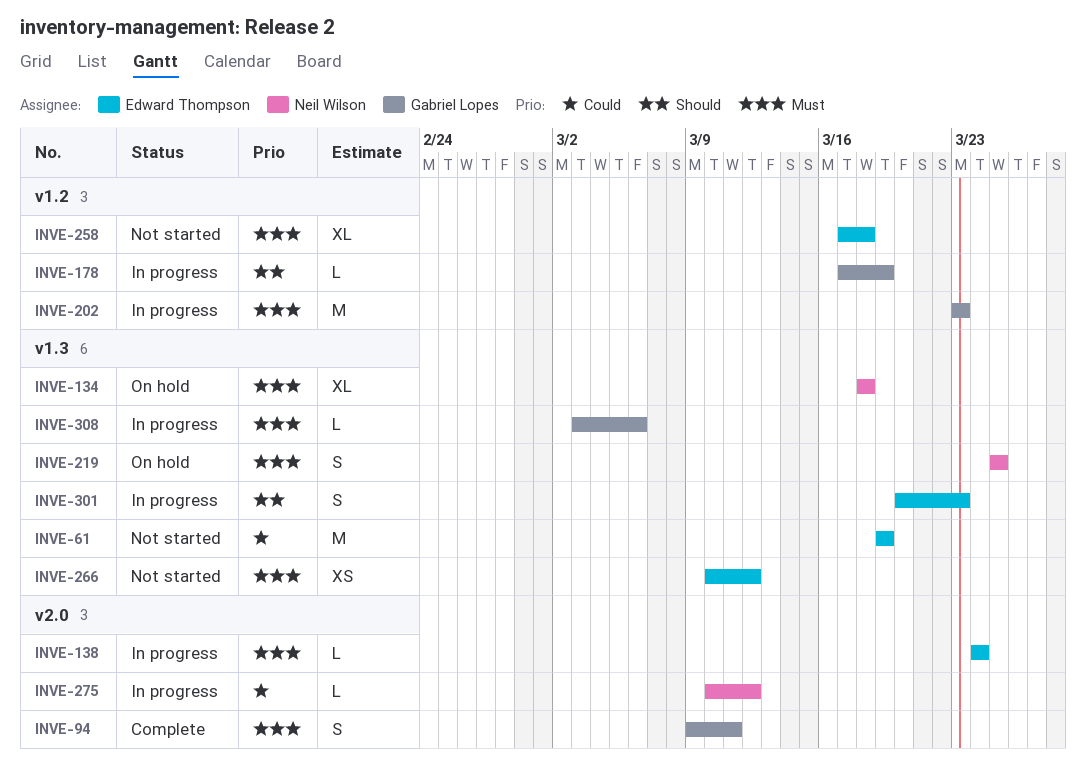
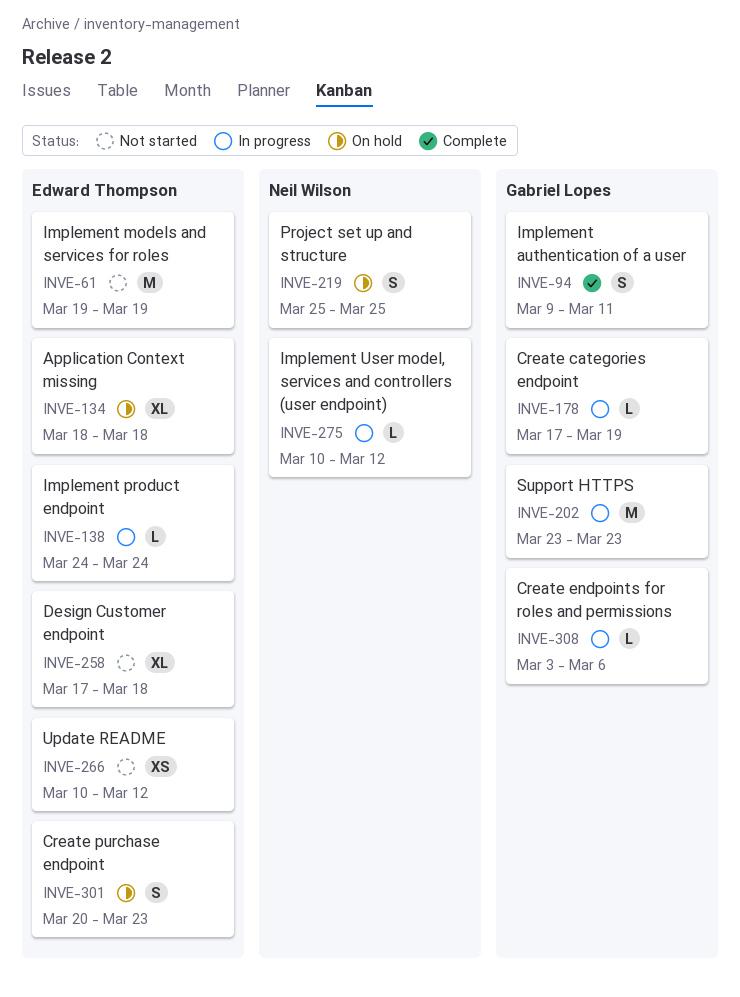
INVE-134, owner: Neil Wilson -> Edward Thompson
INVE-301, status: In progress -> On hold

